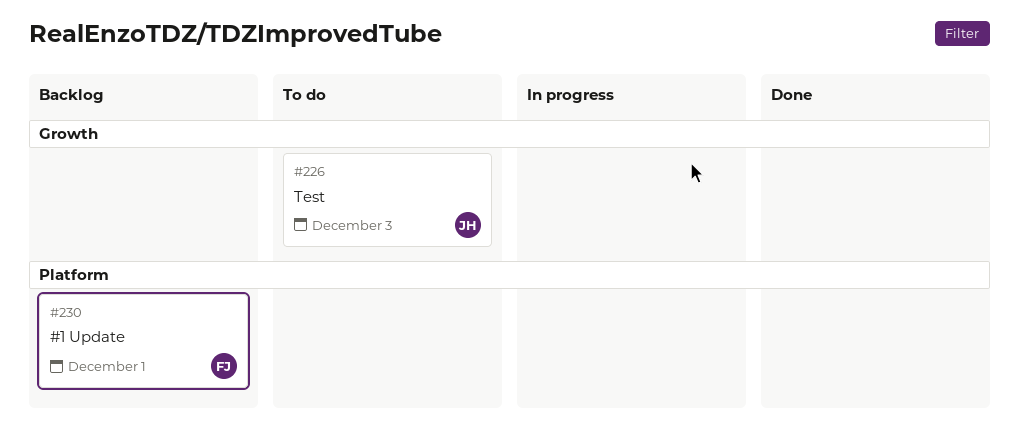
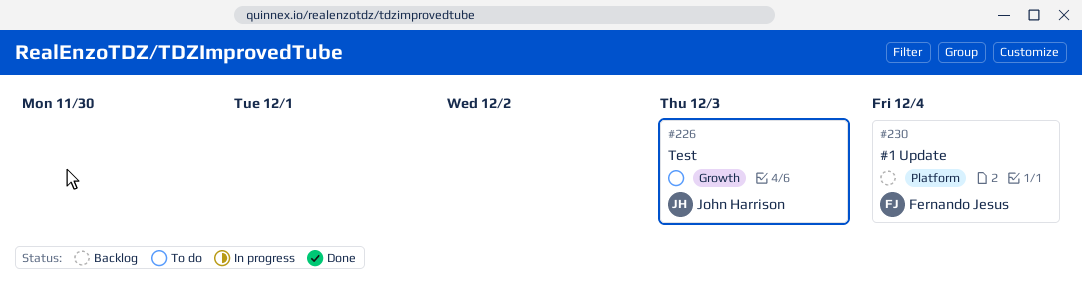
#230, due: Dec 1 -> Dec 4

